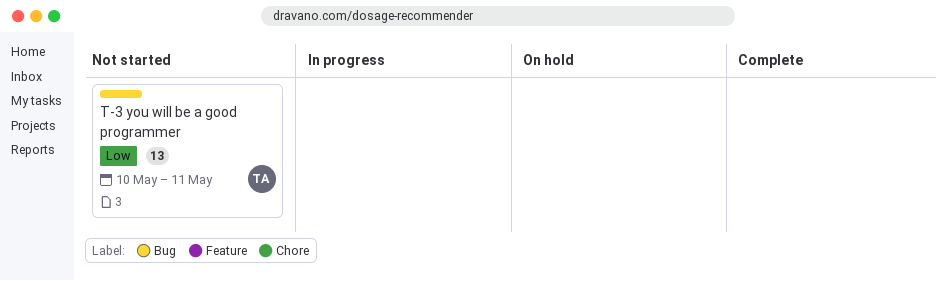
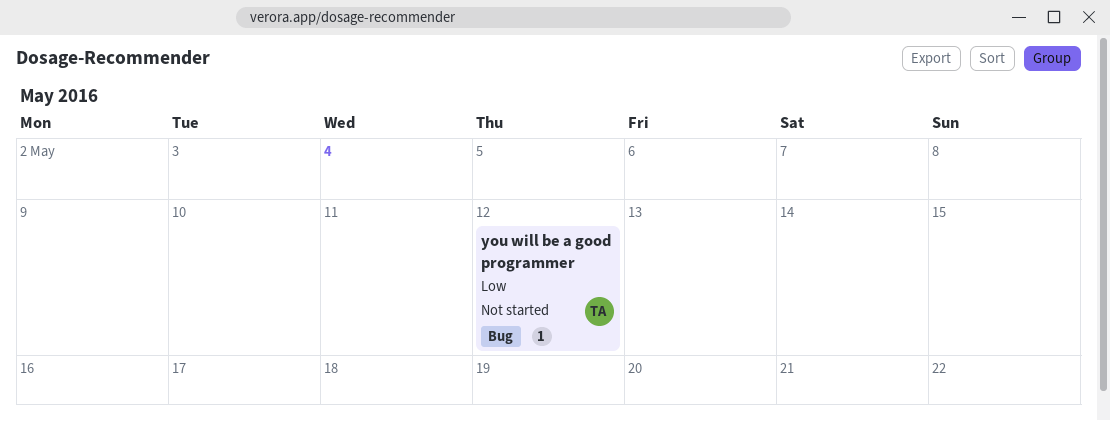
you will be a good programmer, estimate: 13 -> 1
you will be a good programmer, due: May 11 -> May 12

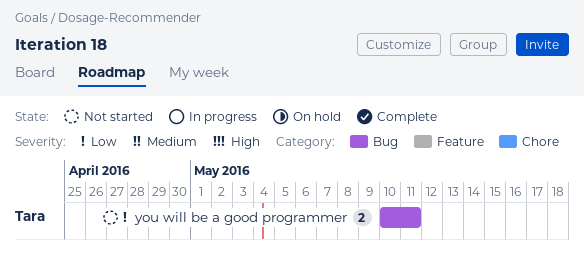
you will be a good programmer, estimate: 1 -> 2
you will be a good programmer, due: May 12 -> May 11

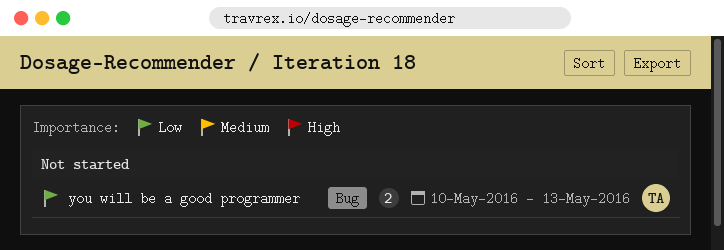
you will be a good programmer, due: May 11 -> May 13

